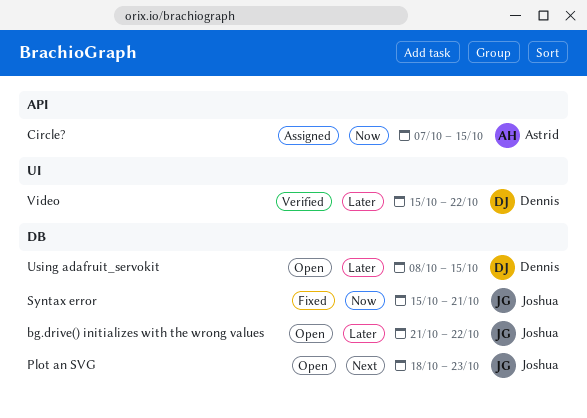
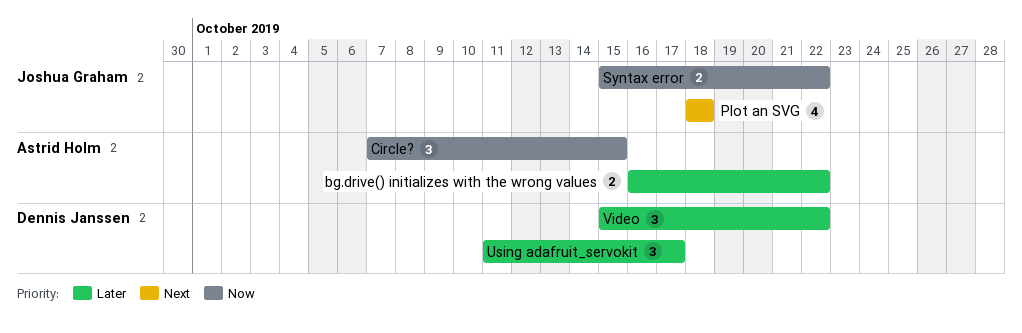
bg.drive() initializes with the wrong values, owner: Joshua Graham -> Astrid Holm
bg.drive() initializes with the wrong values, start: Oct 21 -> Oct 16
Plot an SVG, due: Oct 23 -> Oct 18
Syntax error, due: Oct 21 -> Oct 22
Using adafruit_servokit, start: Oct 8 -> Oct 11
Using adafruit_servokit, due: Oct 15 -> Oct 17

